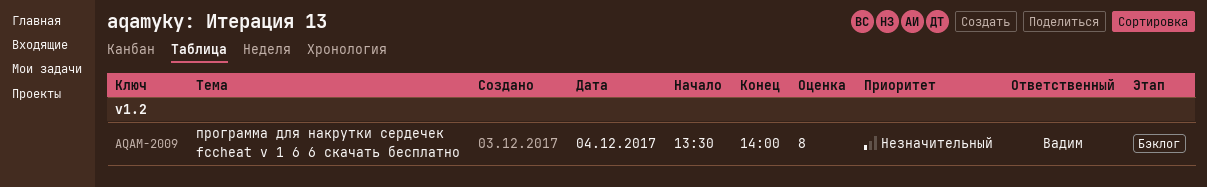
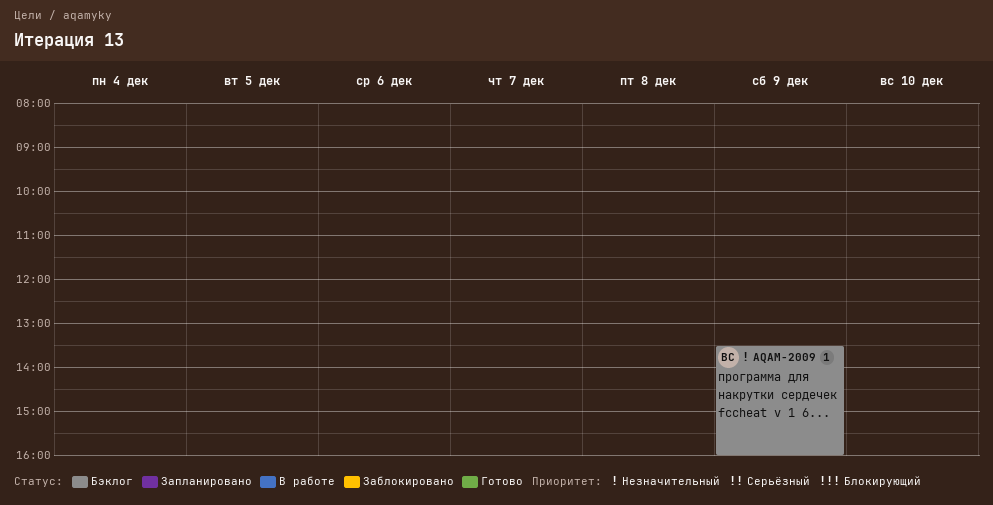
AQAM-2009, estimate: 8 -> 1
AQAM-2009, day: Dec 4 -> Dec 9
AQAM-2009, ends: 14:00 -> 16:00

